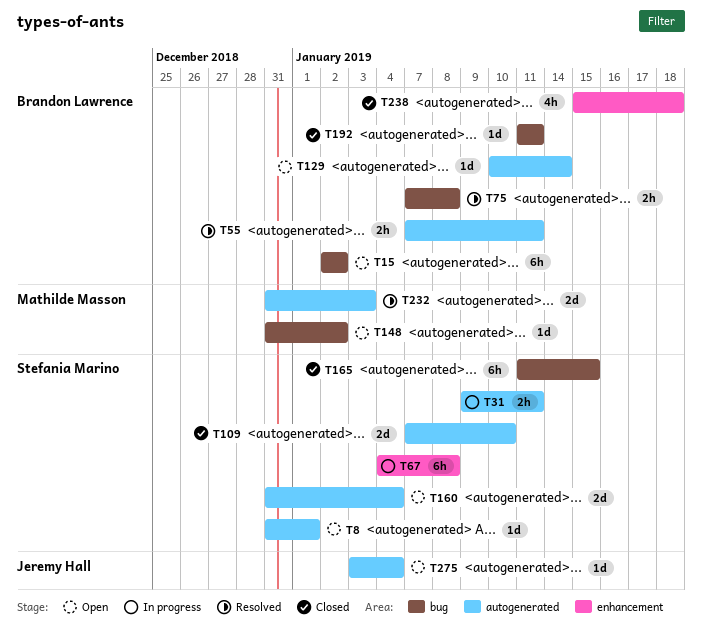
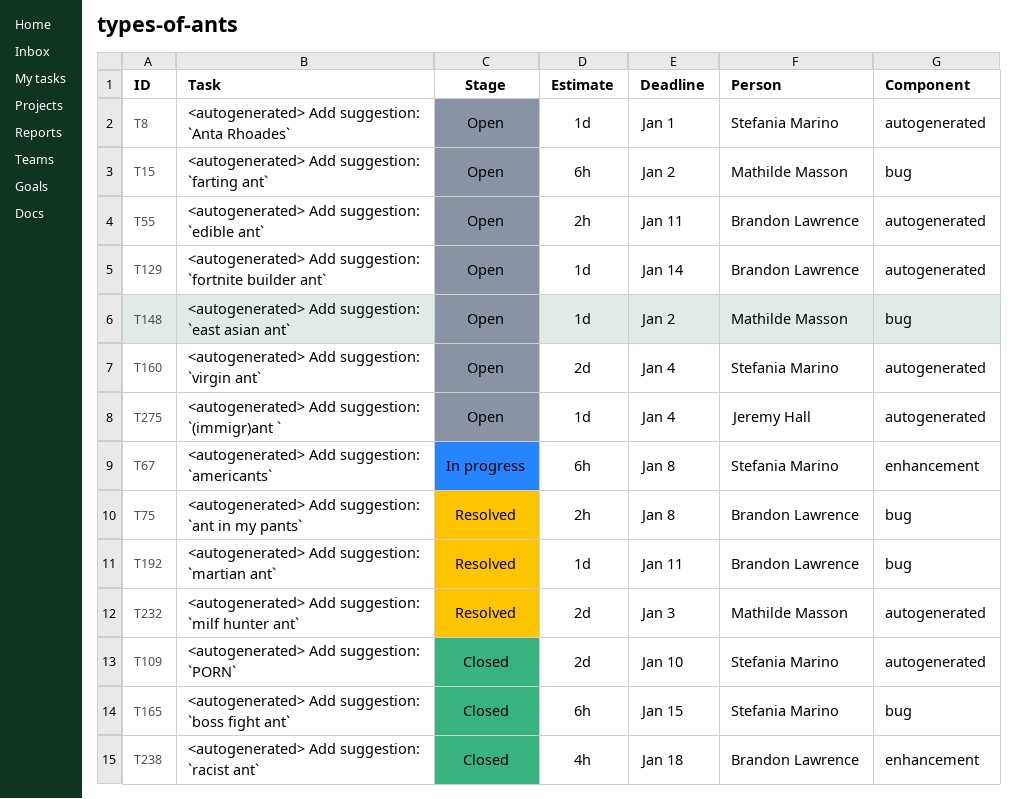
T15, owner: Brandon Lawrence -> Mathilde Masson
T31: present -> none
T55, status: Resolved -> Open
T192, status: Closed -> Resolved

